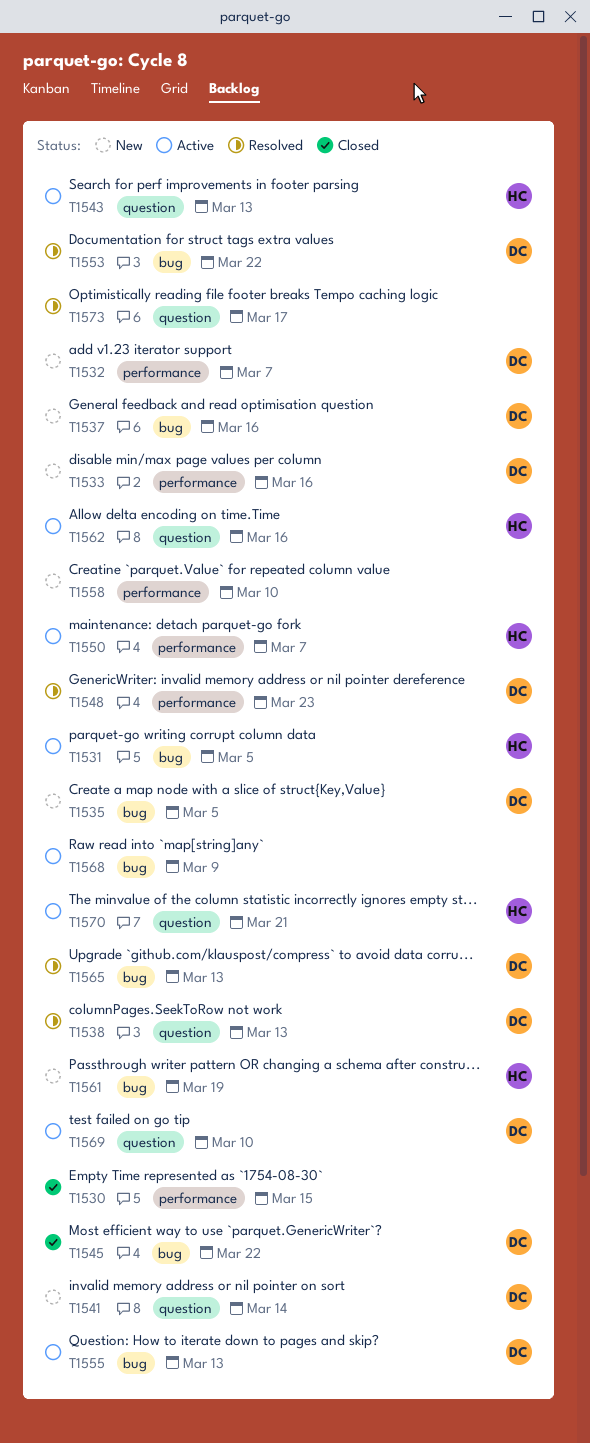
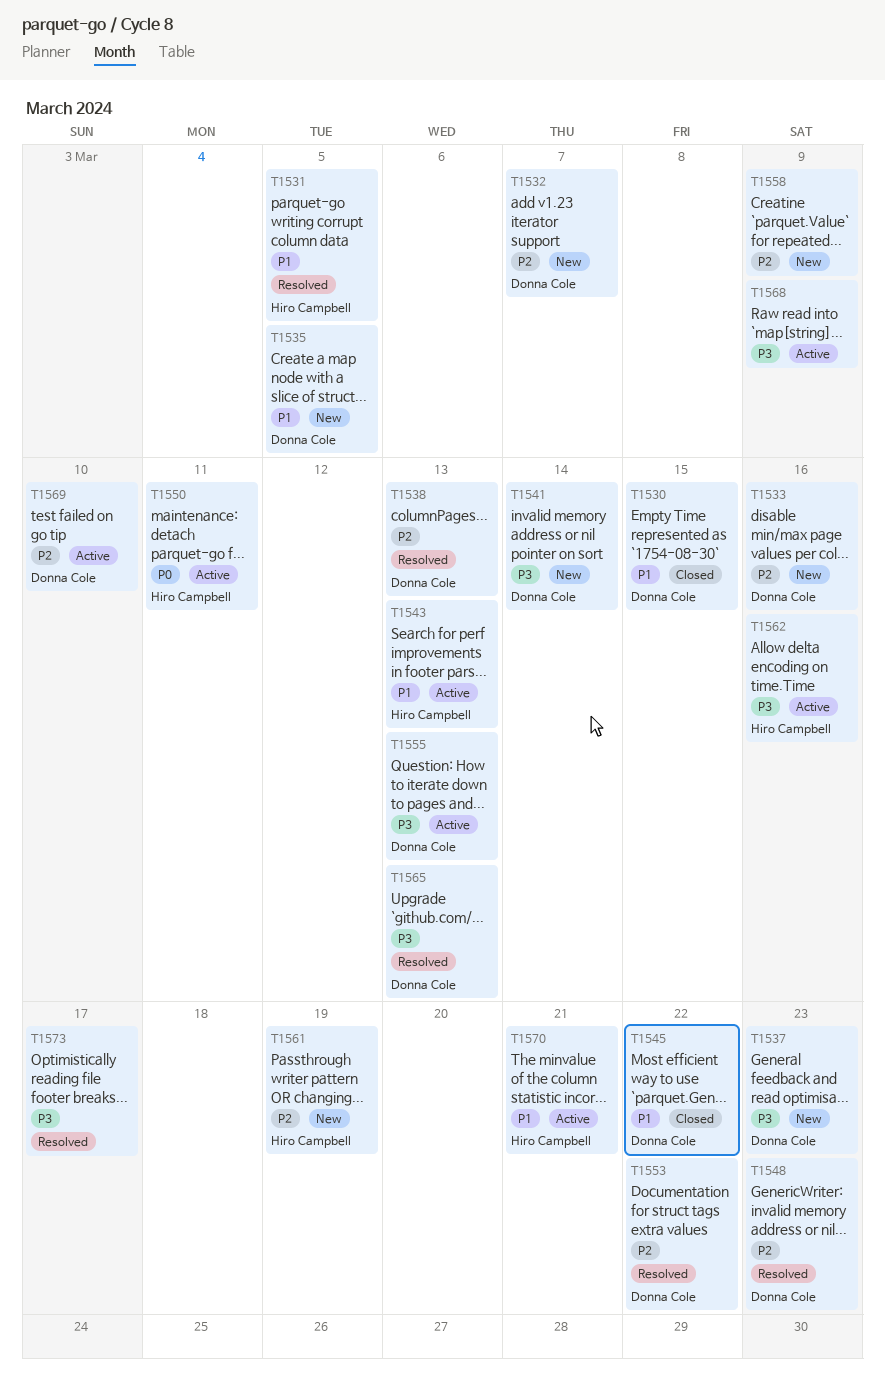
T1530, owner: none -> Donna Cole
T1531, status: Active -> Resolved
T1537, due: Mar 16 -> Mar 23
T1550, due: Mar 7 -> Mar 11
T1558, due: Mar 10 -> Mar 9

